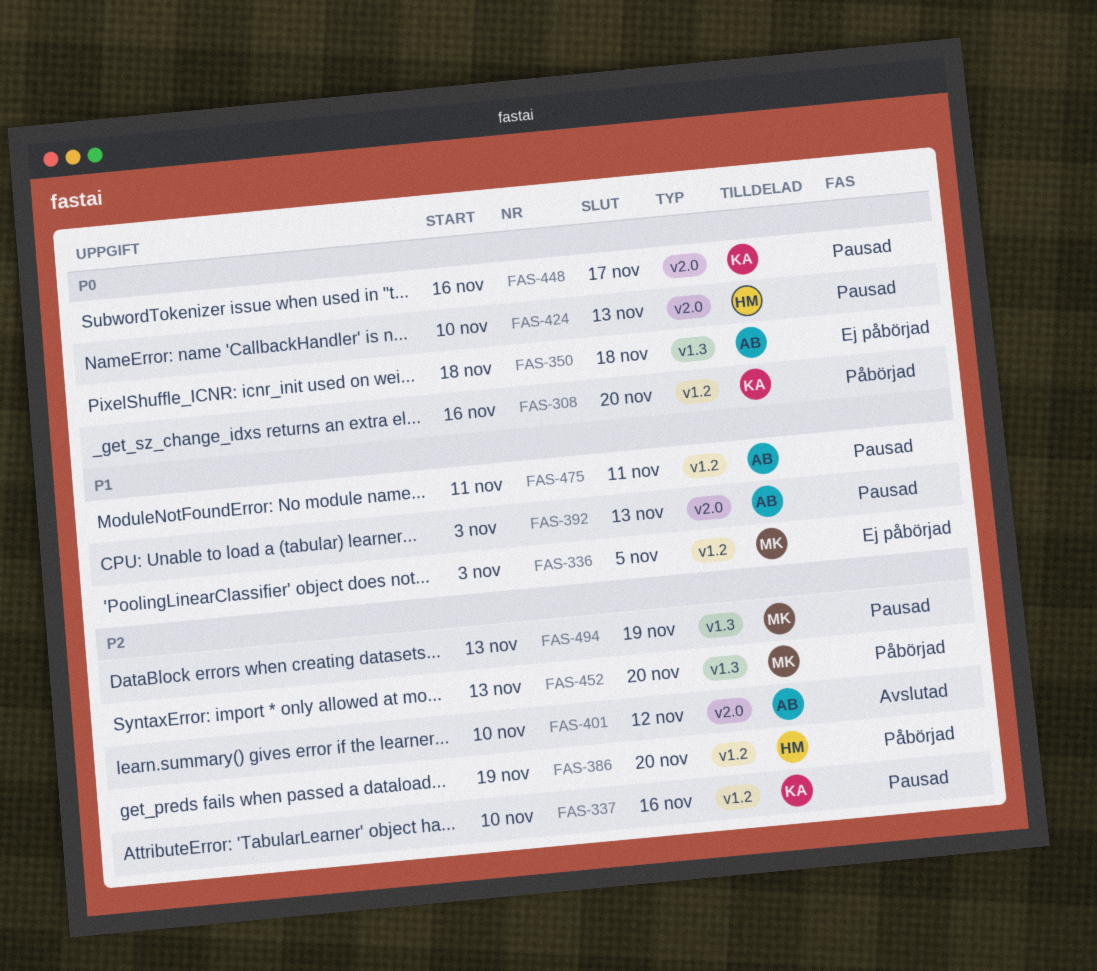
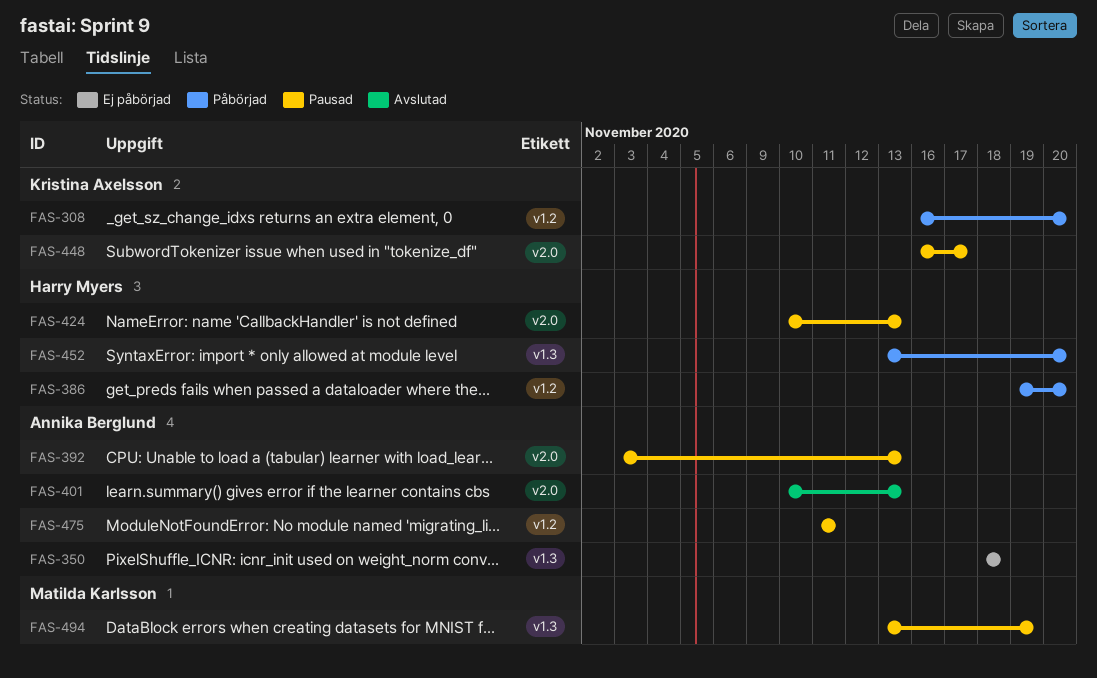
FAS-336: present -> none
FAS-337: present -> none
FAS-401, due: Nov 12 -> Nov 13
FAS-452, owner: Matilda Karlsson -> Harry Myers

